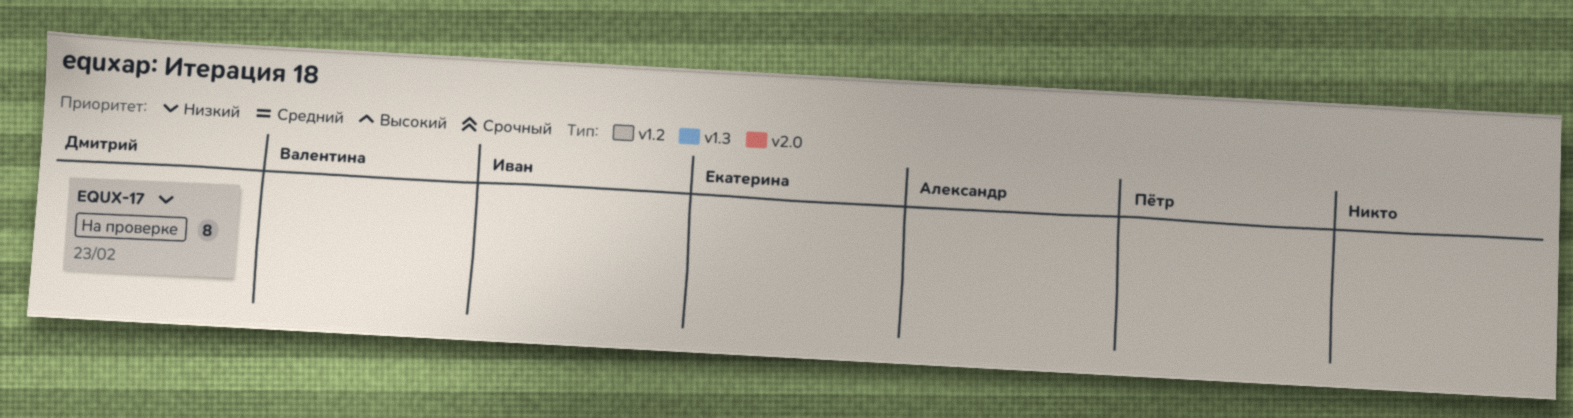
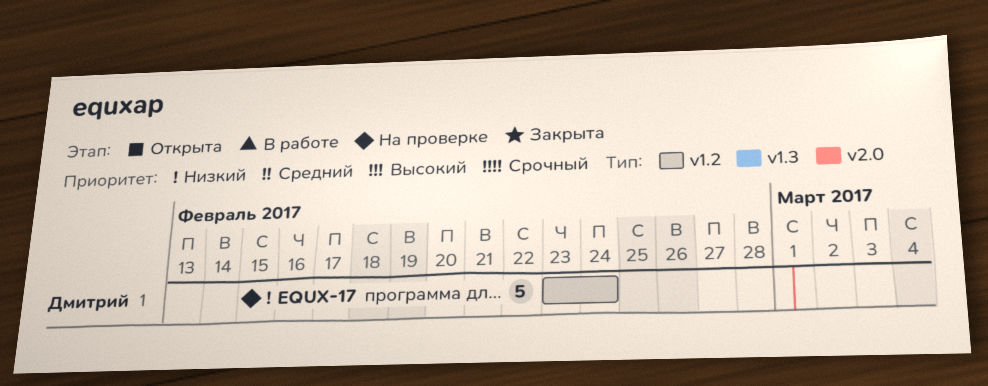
EQUX-17, estimate: 8 -> 5
EQUX-17, due: Feb 23 -> Feb 24

